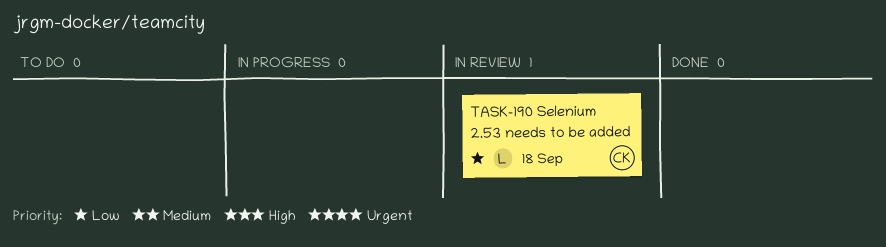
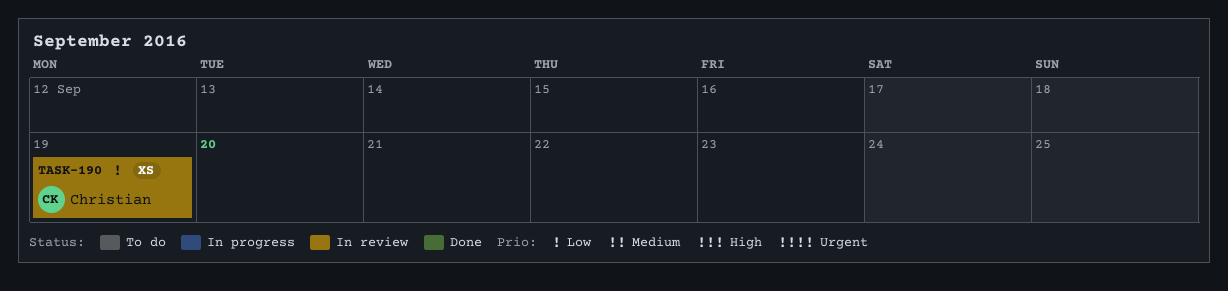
TASK-190, estimate: L -> XS
TASK-190, due: Sep 18 -> Sep 19

